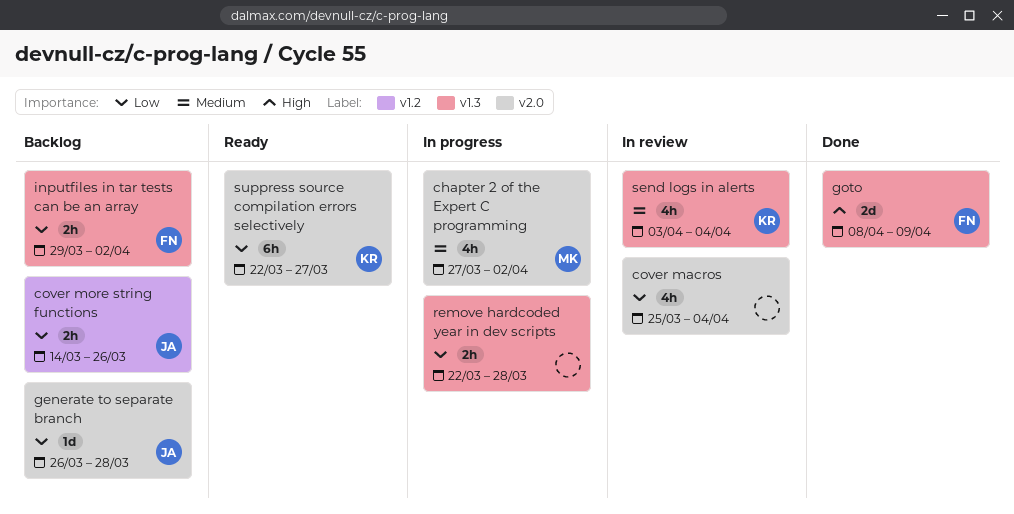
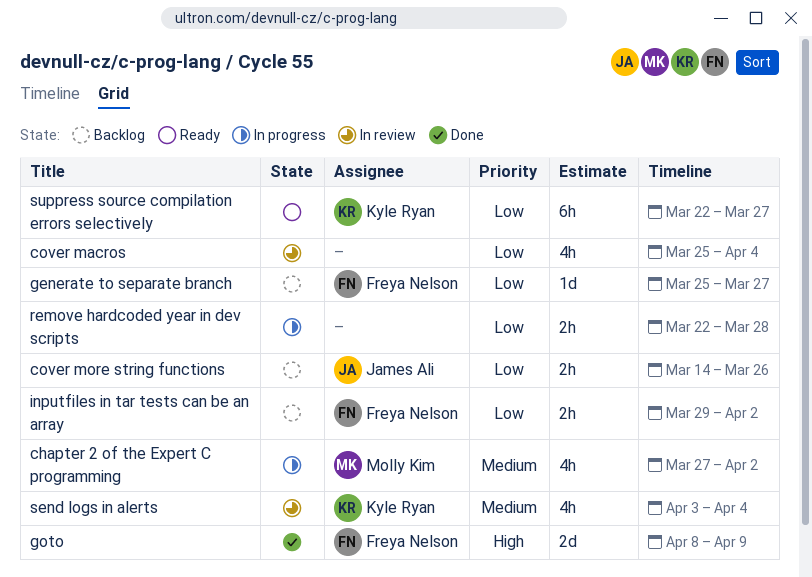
generate to separate branch, owner: James Ali -> Freya Nelson
generate to separate branch, start: Mar 26 -> Mar 25
generate to separate branch, due: Mar 28 -> Mar 27

